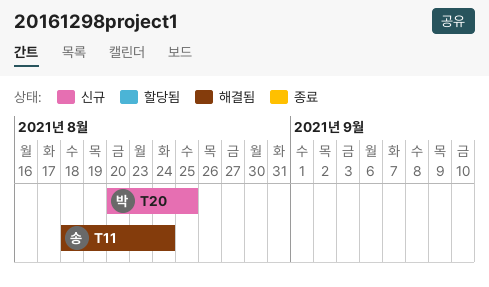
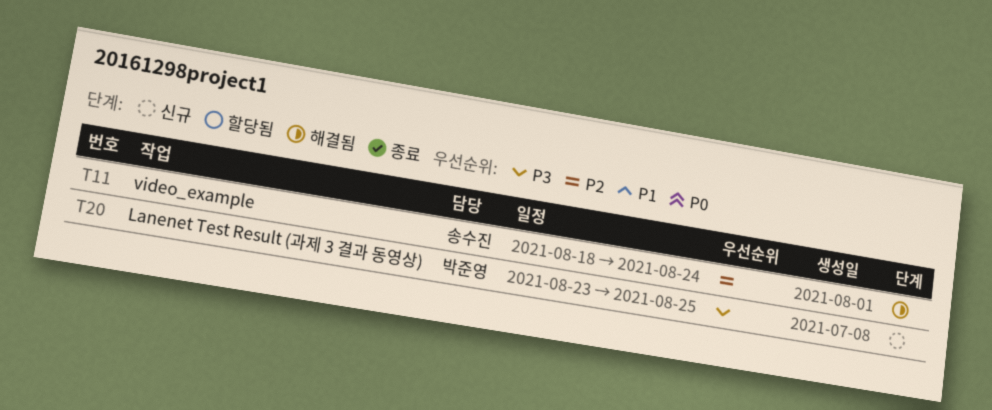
T20, start: Aug 20 -> Aug 23

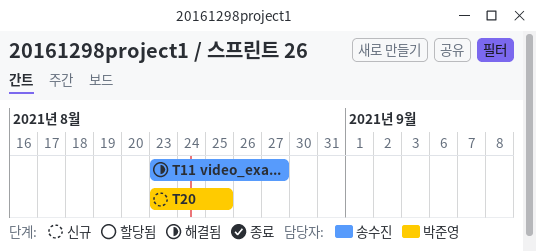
T11, start: Aug 18 -> Aug 23
T11, due: Aug 24 -> Aug 27

